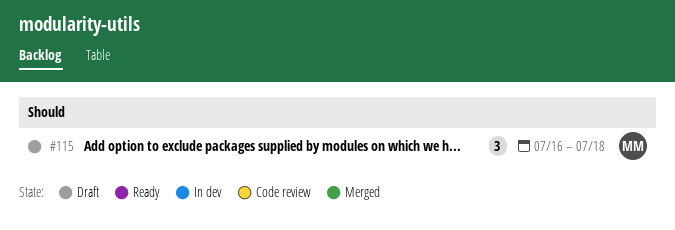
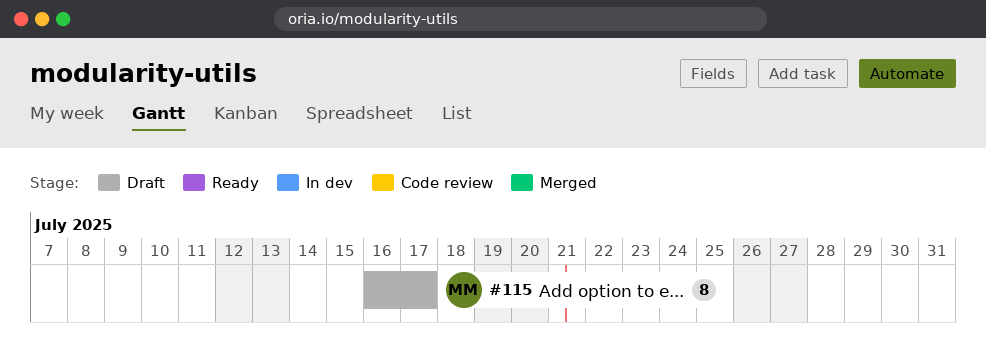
#115, estimate: 3 -> 8
#115, due: Jul 18 -> Jul 17

